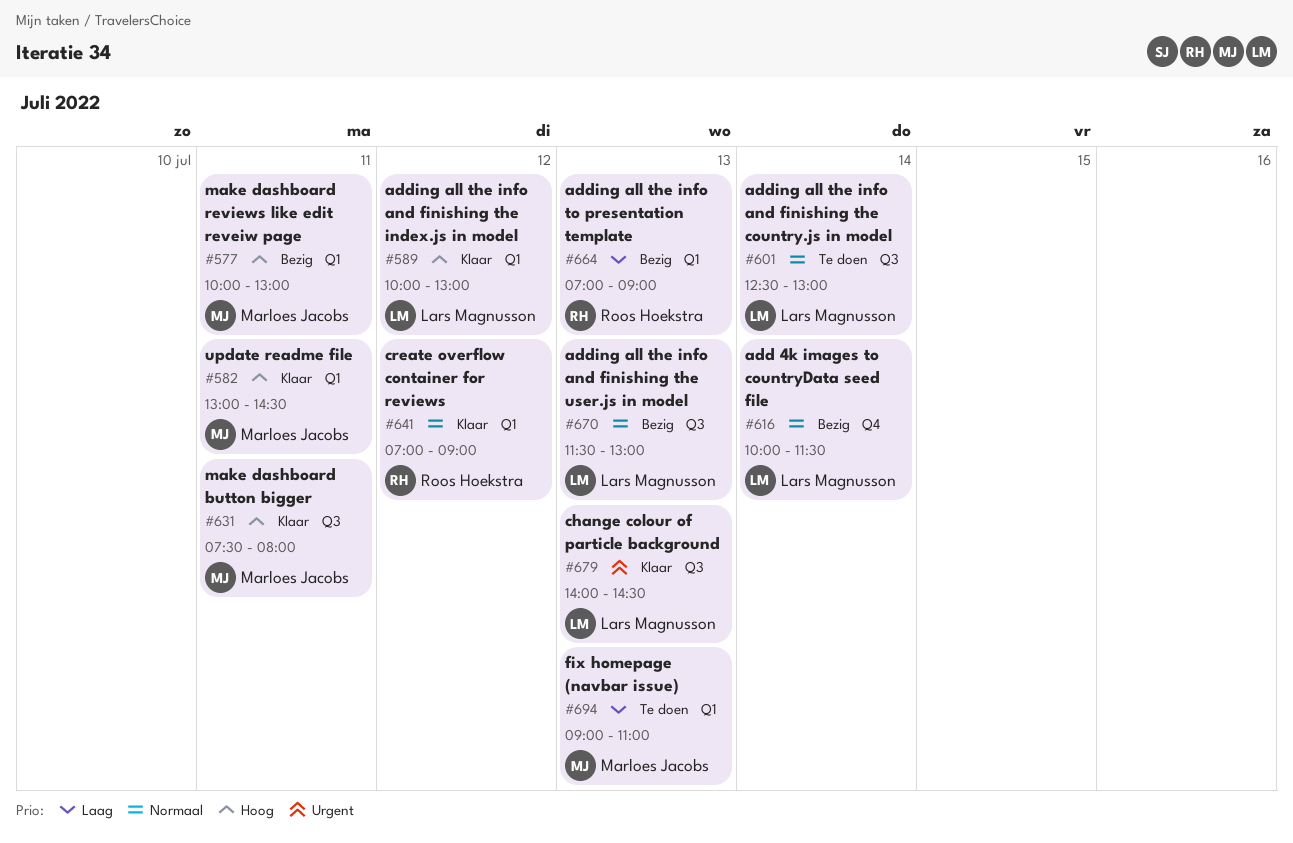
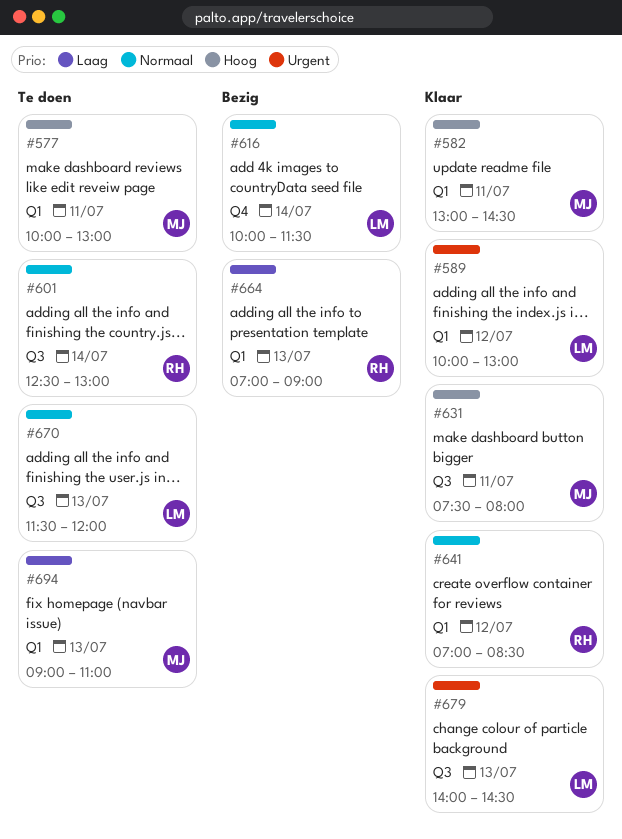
#577, status: Bezig -> Te doen
#589, priority: Hoog -> Urgent
#601, owner: Lars Magnusson -> Roos Hoekstra
#641, ends: 09:00 -> 08:30
#670, status: Bezig -> Te doen
#670, ends: 13:00 -> 12:00

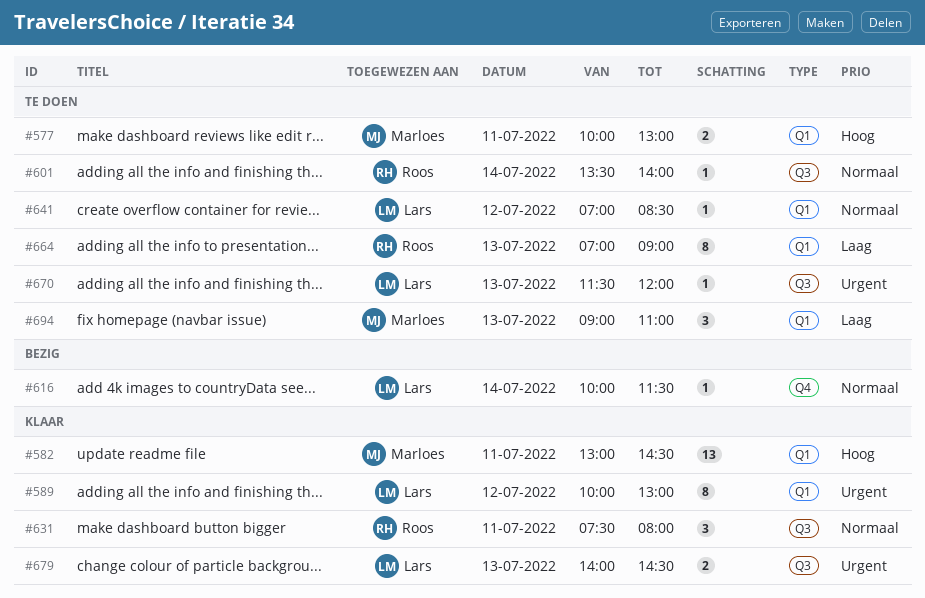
#601, begins: 12:30 -> 13:30
#601, ends: 13:00 -> 14:00
#631, owner: Marloes -> Roos
#631, priority: Hoog -> Normaal
#641, status: Klaar -> Te doen
#641, owner: Roos -> Lars
#664, status: Bezig -> Te doen
#670, priority: Normaal -> Urgent

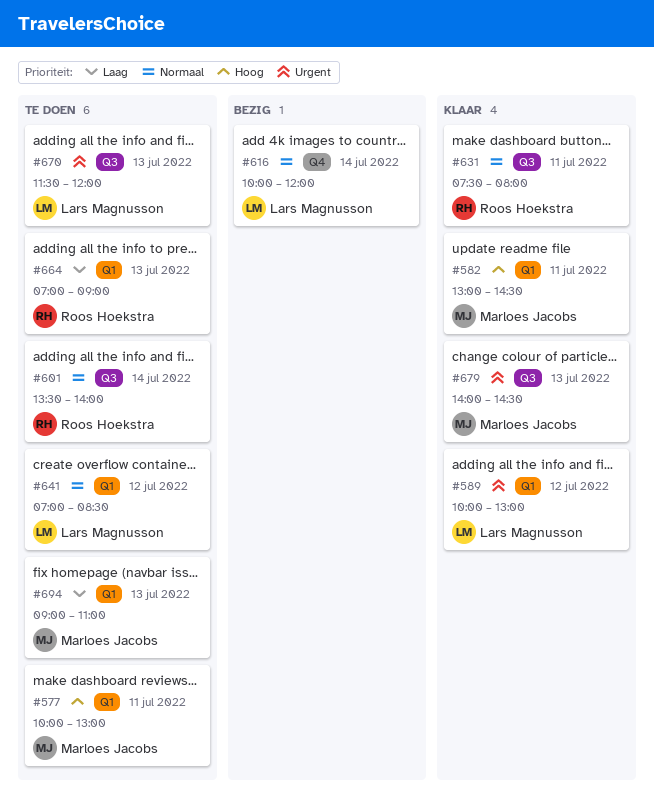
#616, ends: 11:30 -> 12:00
#679, owner: Lars Magnusson -> Marloes Jacobs

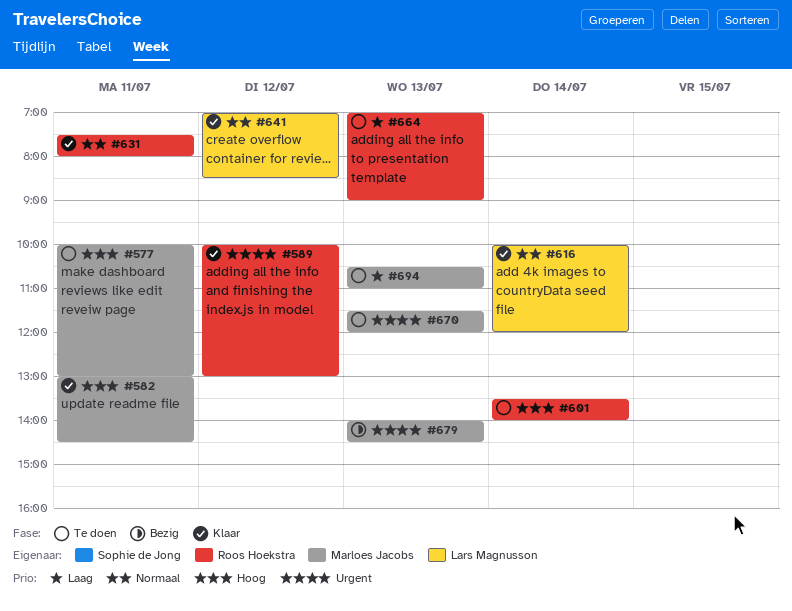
#589, owner: Lars Magnusson -> Roos Hoekstra
#601, priority: Normaal -> Hoog
#616, status: Bezig -> Klaar
#641, status: Te doen -> Klaar
#670, owner: Lars Magnusson -> Marloes Jacobs
#679, status: Klaar -> Bezig
#694, begins: 09:00 -> 10:30

